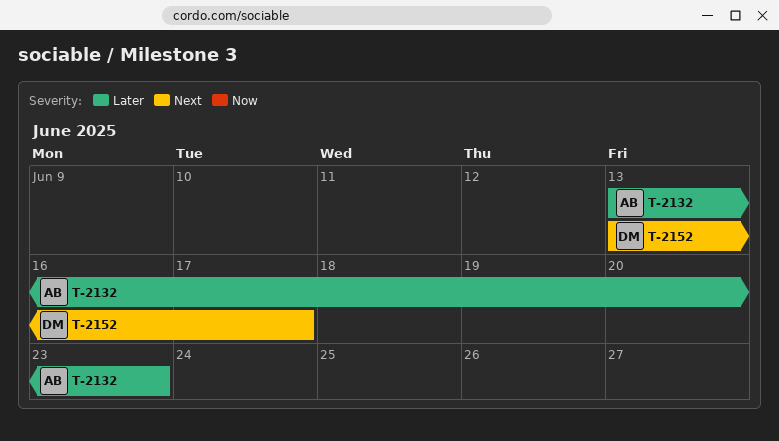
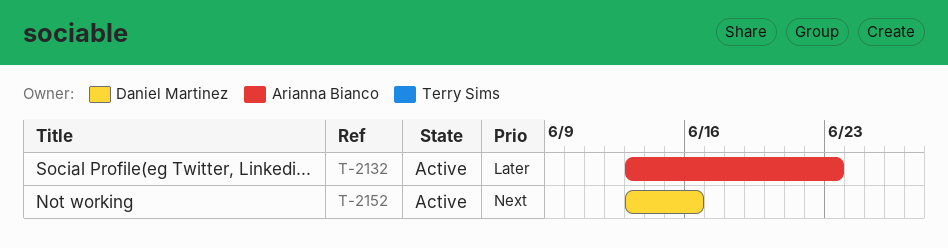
T-2152, due: Jun 17 -> Jun 16

